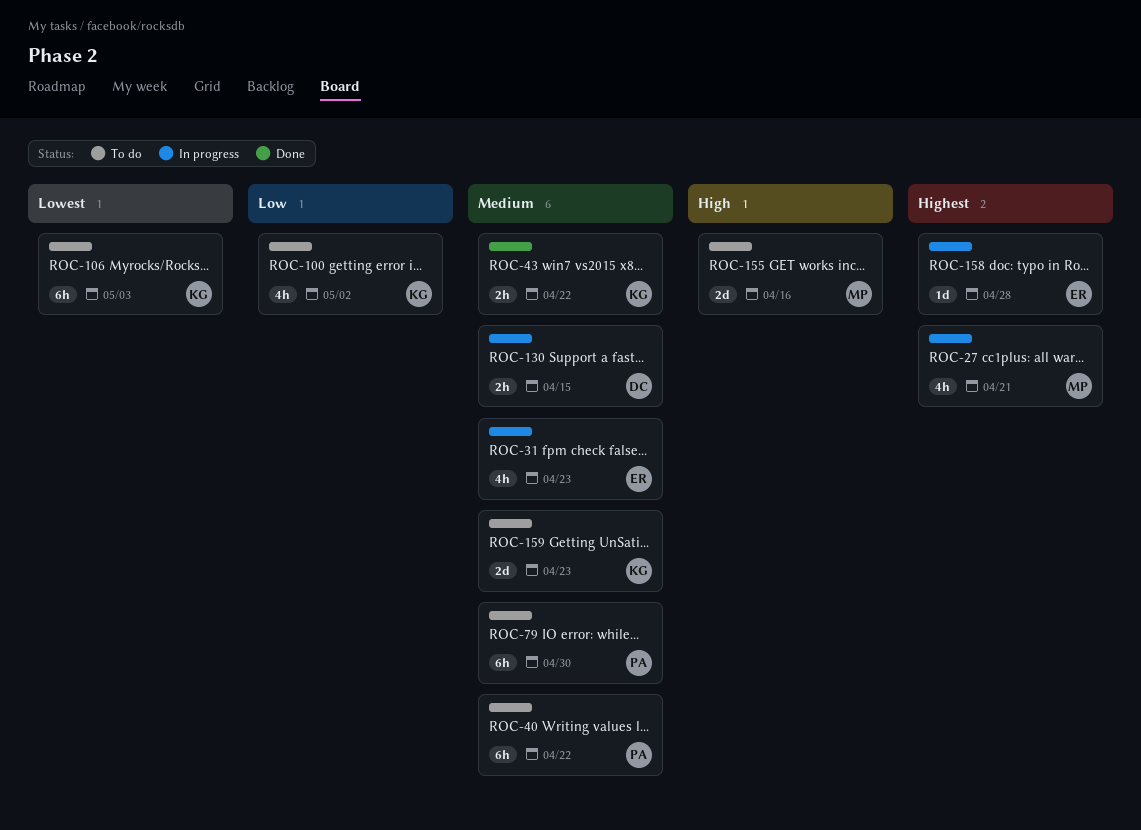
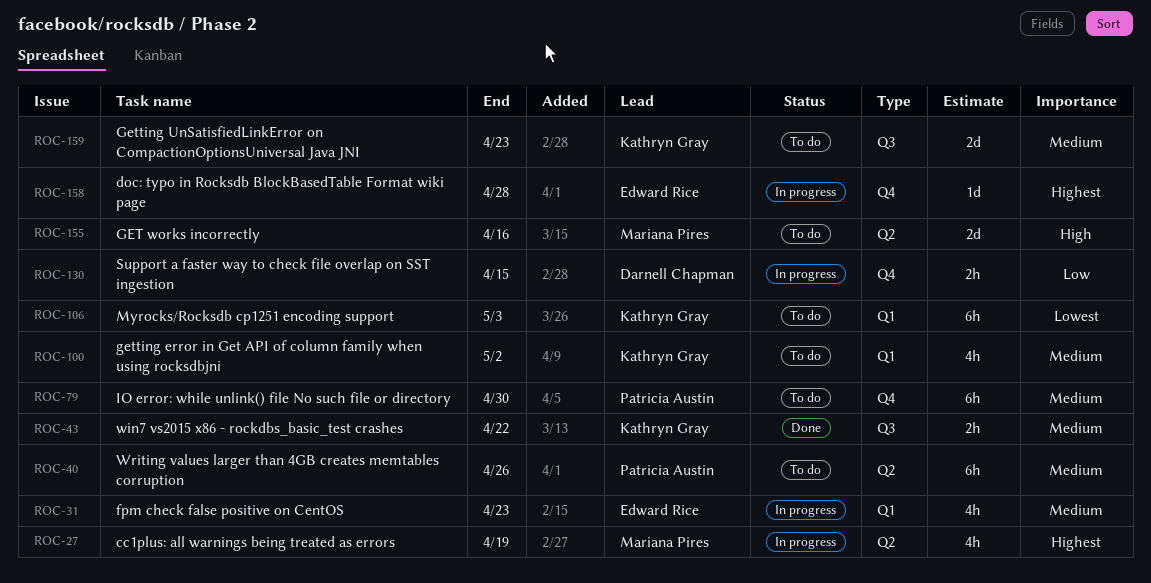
ROC-27, due: Apr 21 -> Apr 19
ROC-40, due: Apr 22 -> Apr 26
ROC-100, priority: Low -> Medium
ROC-130, priority: Medium -> Low

